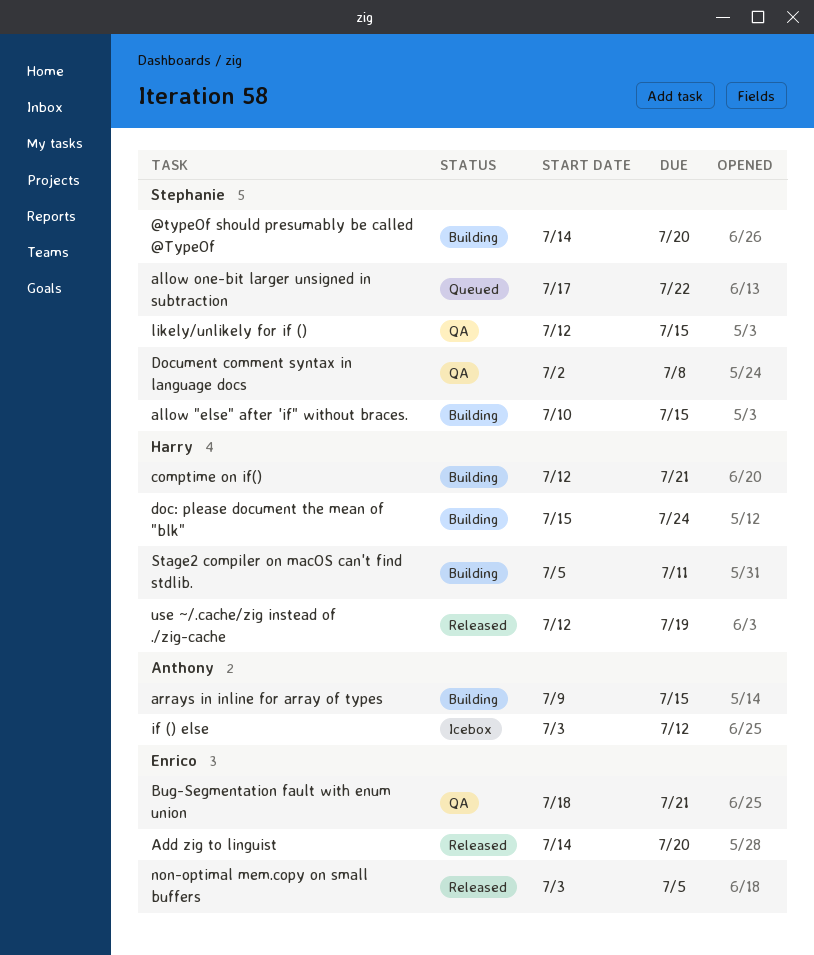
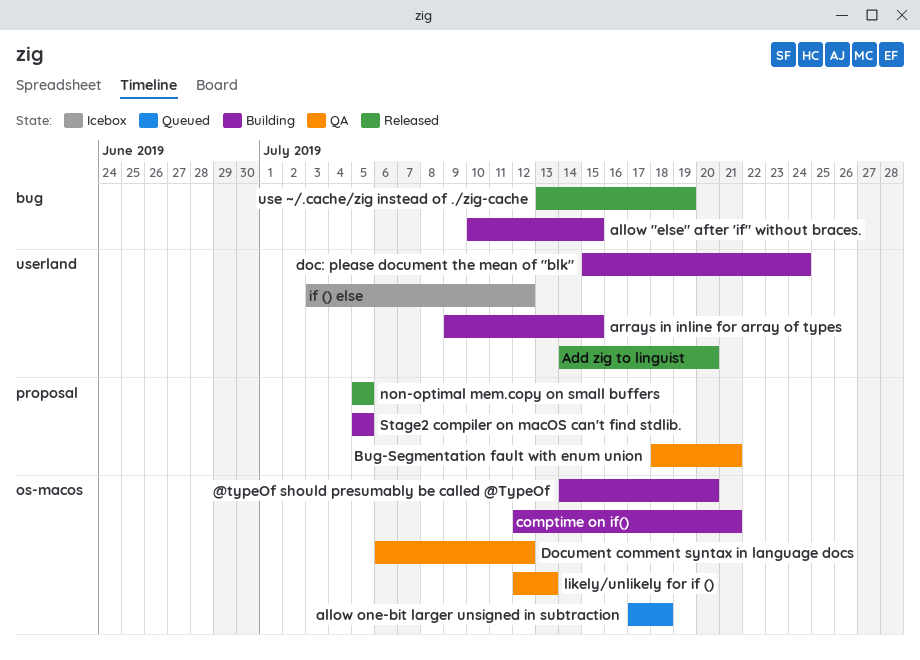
allow one-bit larger unsigned in subtraction, due: Jul 22 -> Jul 18
Document comment syntax in language docs, start: Jul 2 -> Jul 6
Document comment syntax in language docs, due: Jul 8 -> Jul 12
likely/unlikely for if (), due: Jul 15 -> Jul 13
non-optimal mem.copy on small buffers, start: Jul 3 -> Jul 5
Stage2 compiler on macOS can't find stdlib., due: Jul 11 -> Jul 5
use ~/.cache/zig instead of ./zig-cache, start: Jul 12 -> Jul 13

